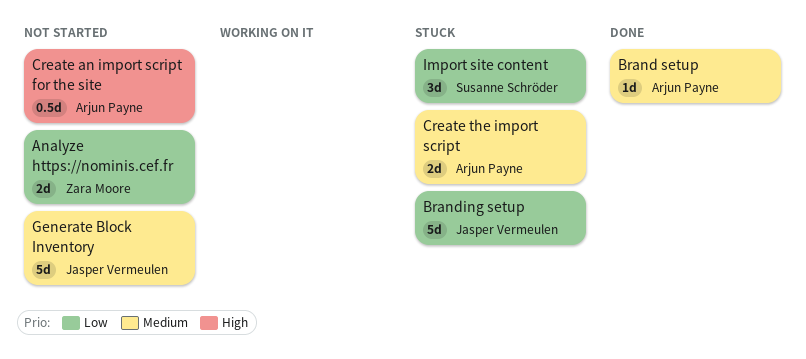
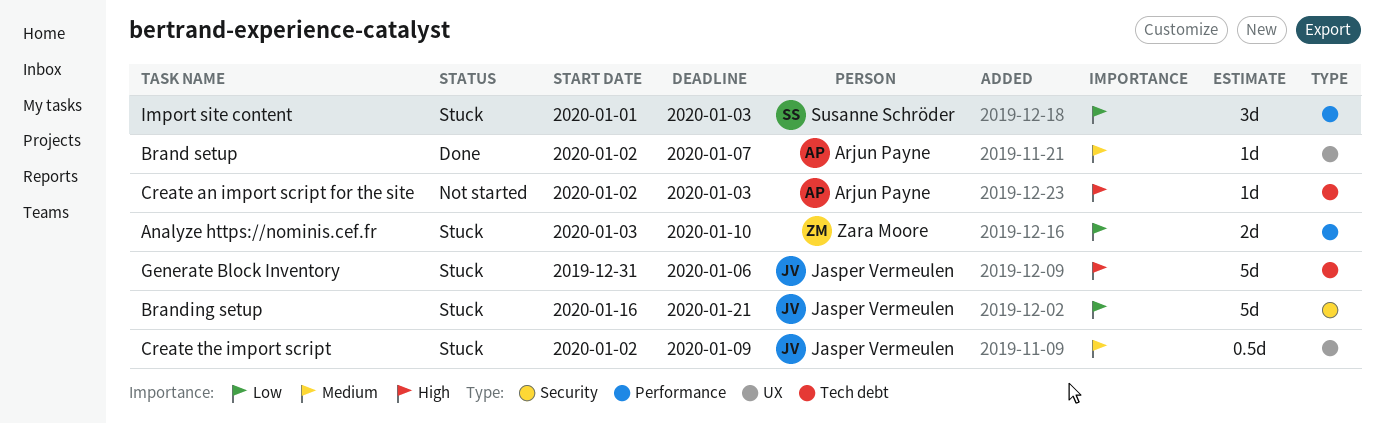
Analyze https://nominis.cef.fr, status: Not started -> Stuck
Create an import script for the site, estimate: 0.5d -> 1d
Create the import script, owner: Arjun Payne -> Jasper Vermeulen
Create the import script, estimate: 2d -> 0.5d
Generate Block Inventory, status: Not started -> Stuck
Generate Block Inventory, priority: Medium -> High

